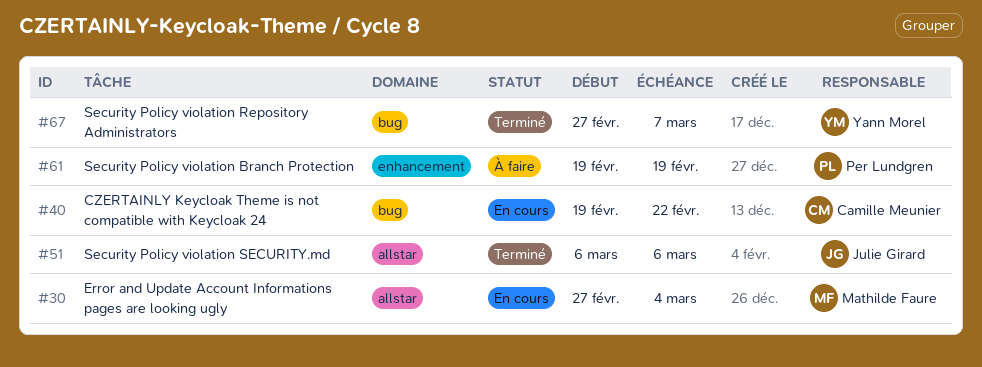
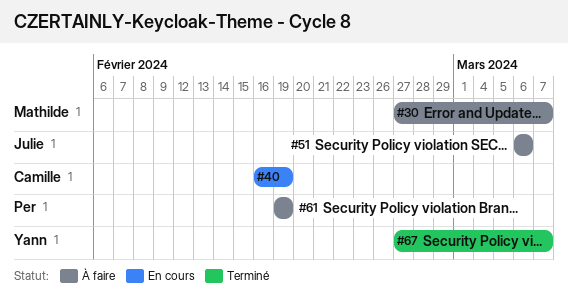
#30, status: En cours -> À faire
#30, due: Mar 4 -> Mar 7
#40, start: Feb 19 -> Feb 16
#40, due: Feb 22 -> Feb 19
#51, status: Terminé -> À faire

